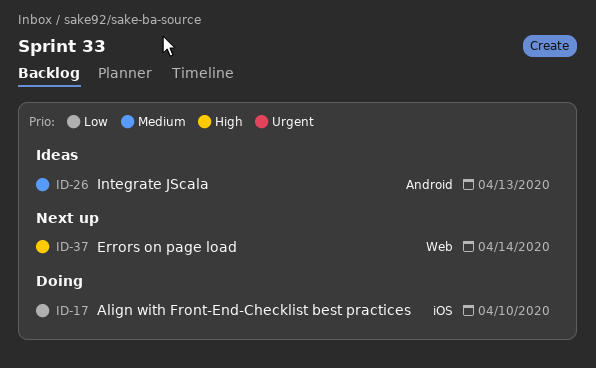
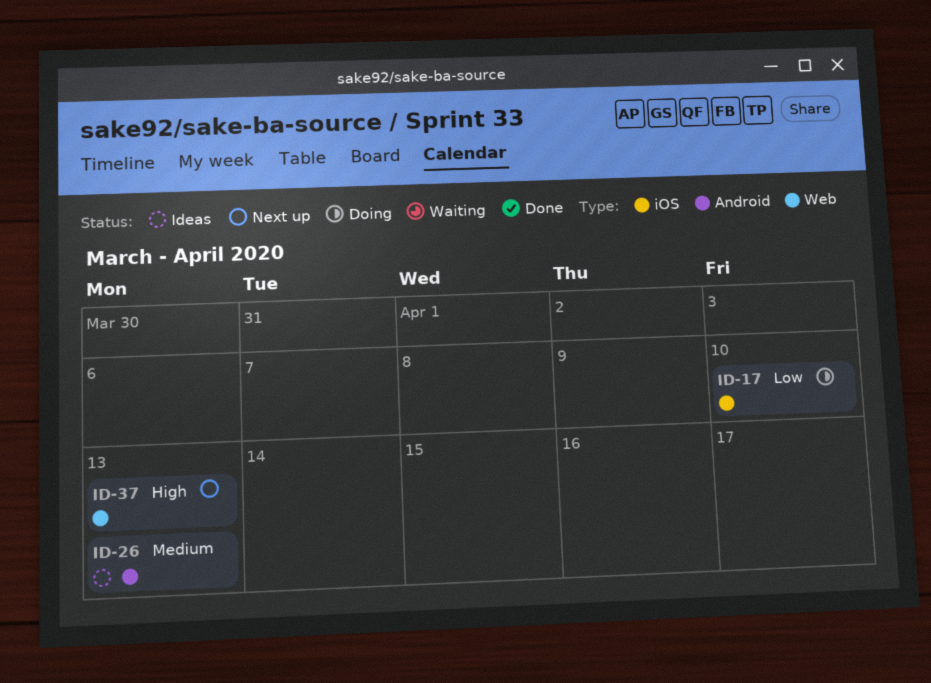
ID-37, due: Apr 14 -> Apr 13

